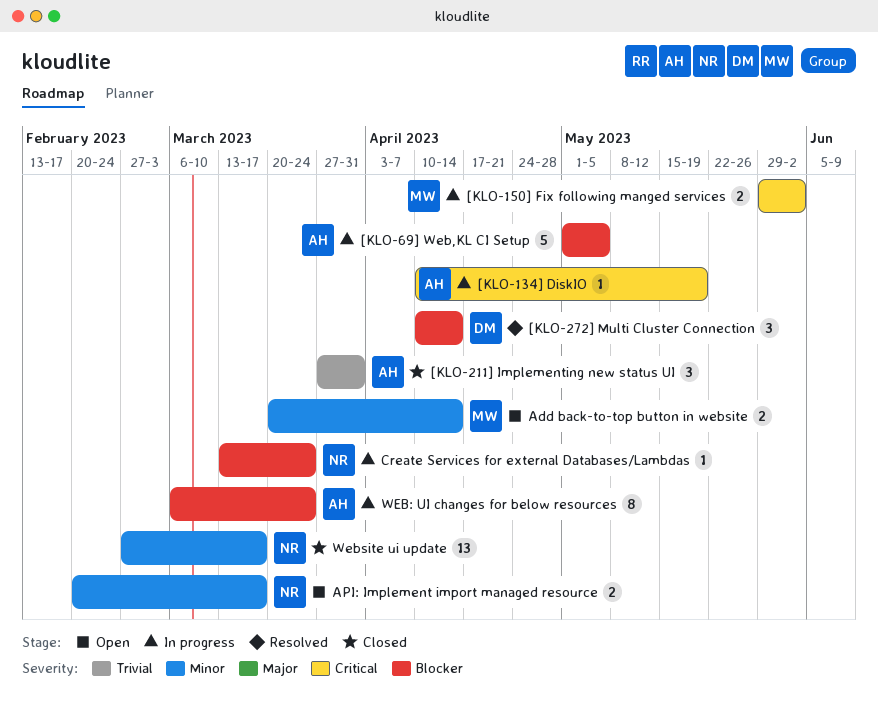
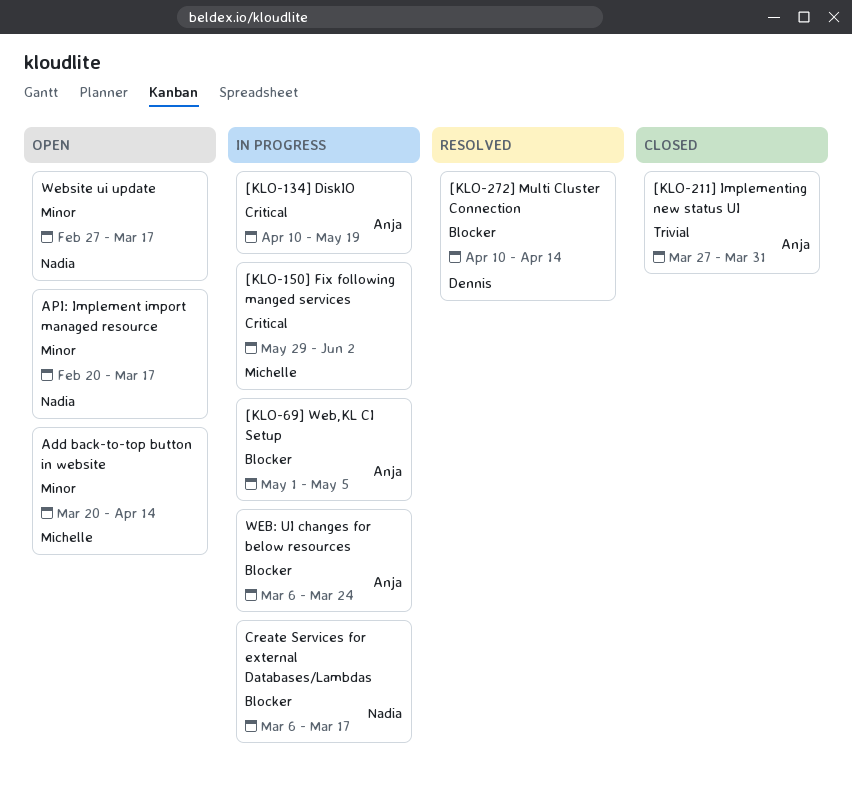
Create Services for external Databases/Lambdas, start: Mar 13 -> Mar 6
Create Services for external Databases/Lambdas, due: Mar 24 -> Mar 17
Website ui update, status: Closed -> Open

